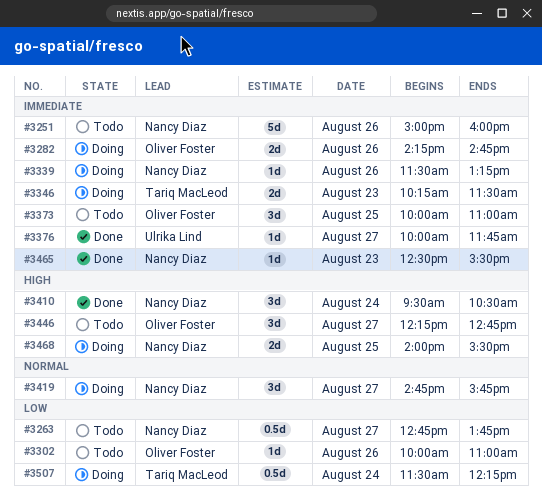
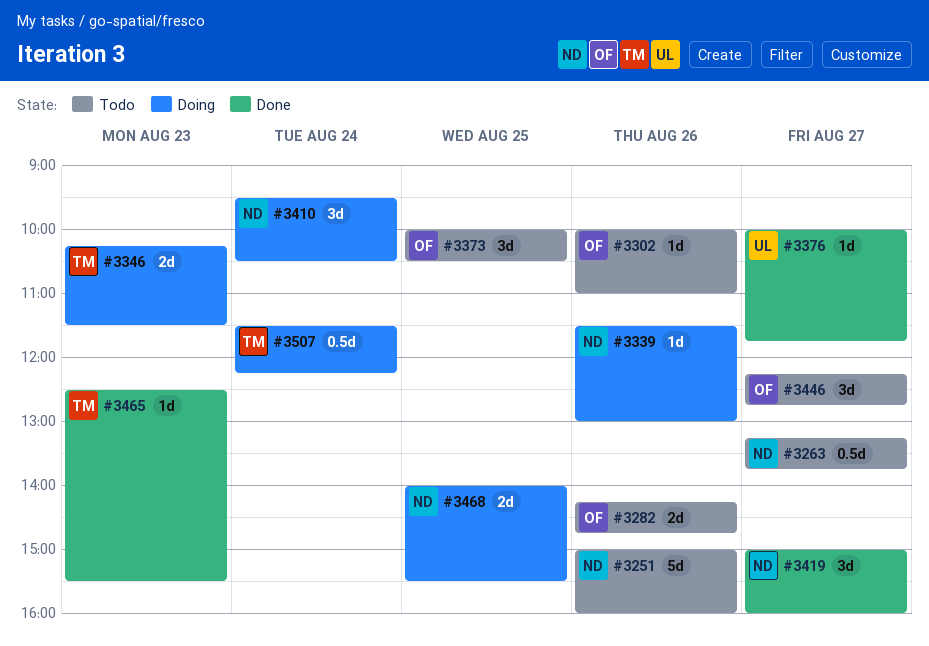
#3263, begins: 12:45 -> 13:15
#3282, status: Doing -> Todo
#3339, ends: 13:15 -> 13:00
#3373, ends: 11:00 -> 10:30
#3410, status: Done -> Doing
#3419, status: Doing -> Done
#3419, begins: 14:45 -> 15:00
#3419, ends: 15:45 -> 16:00
#3465, owner: Nancy Diaz -> Tariq MacLeod

